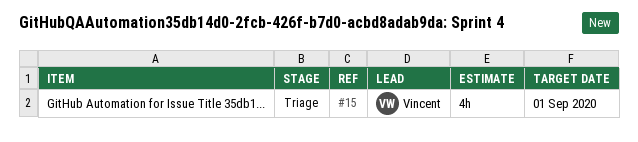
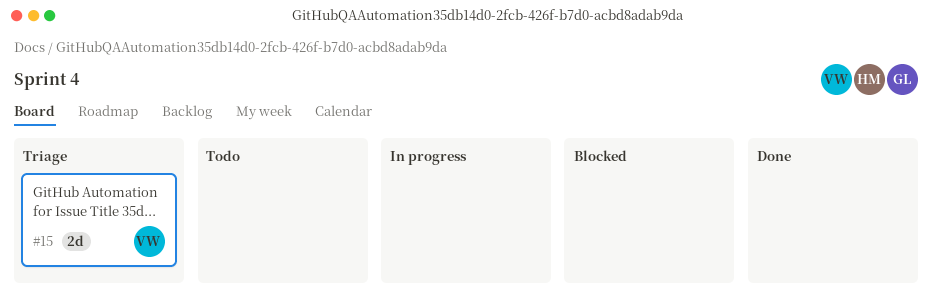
#15, estimate: 4h -> 2d

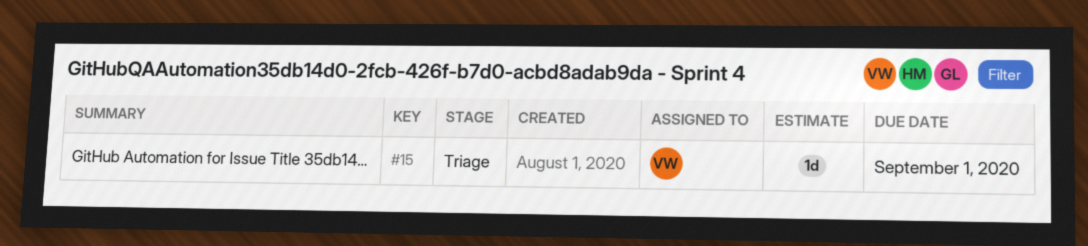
#15, estimate: 2d -> 1d

